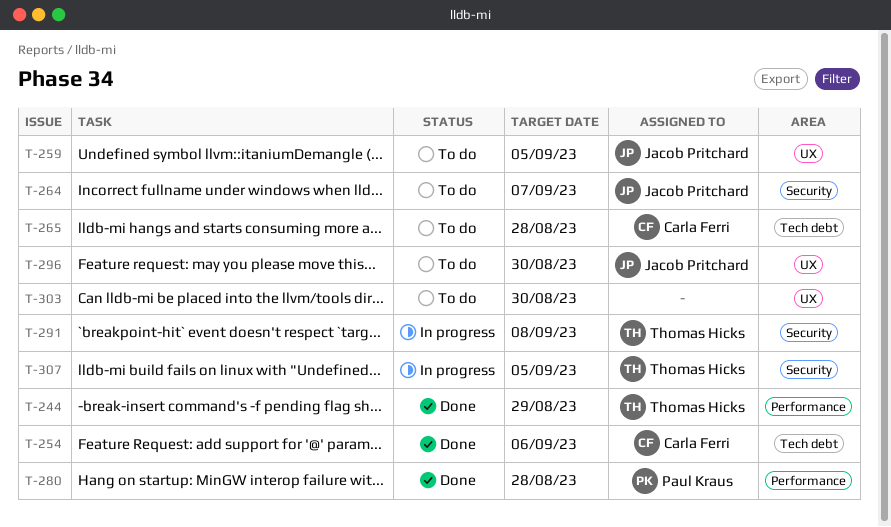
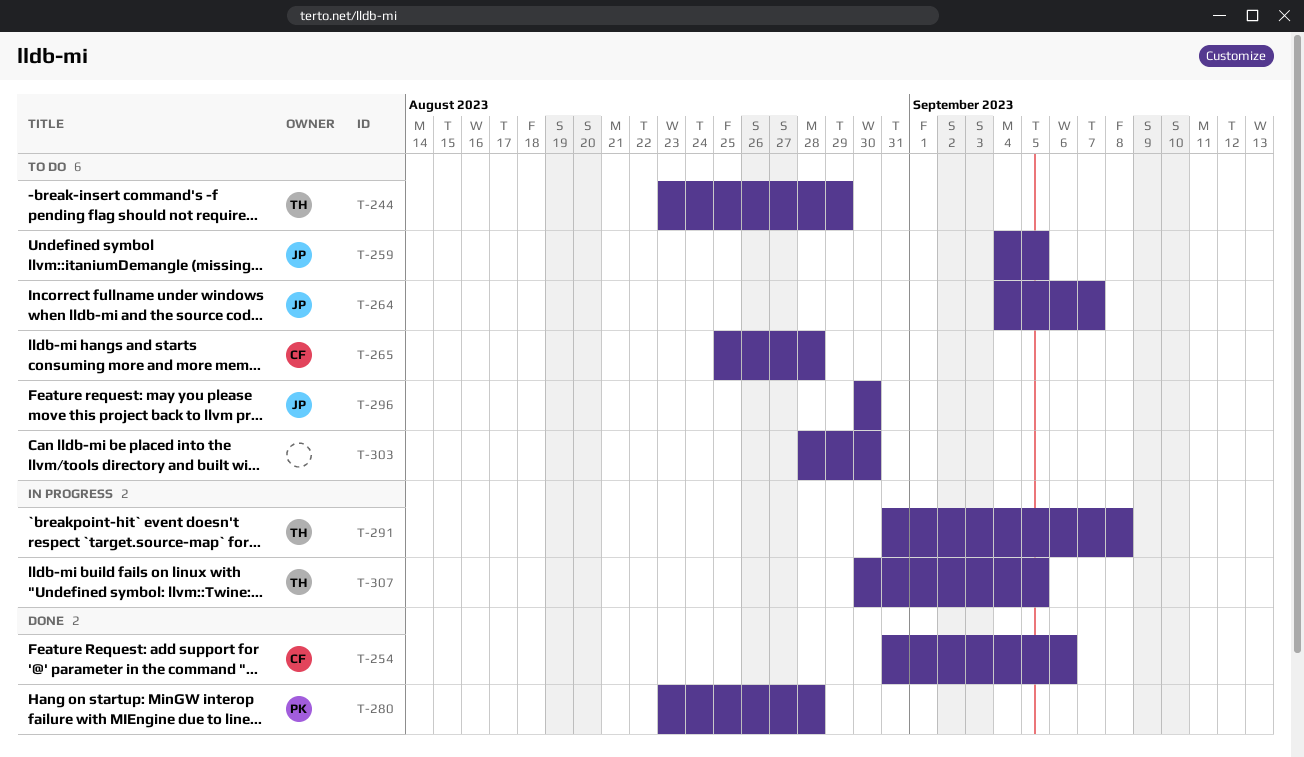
T-244, status: Done -> To do

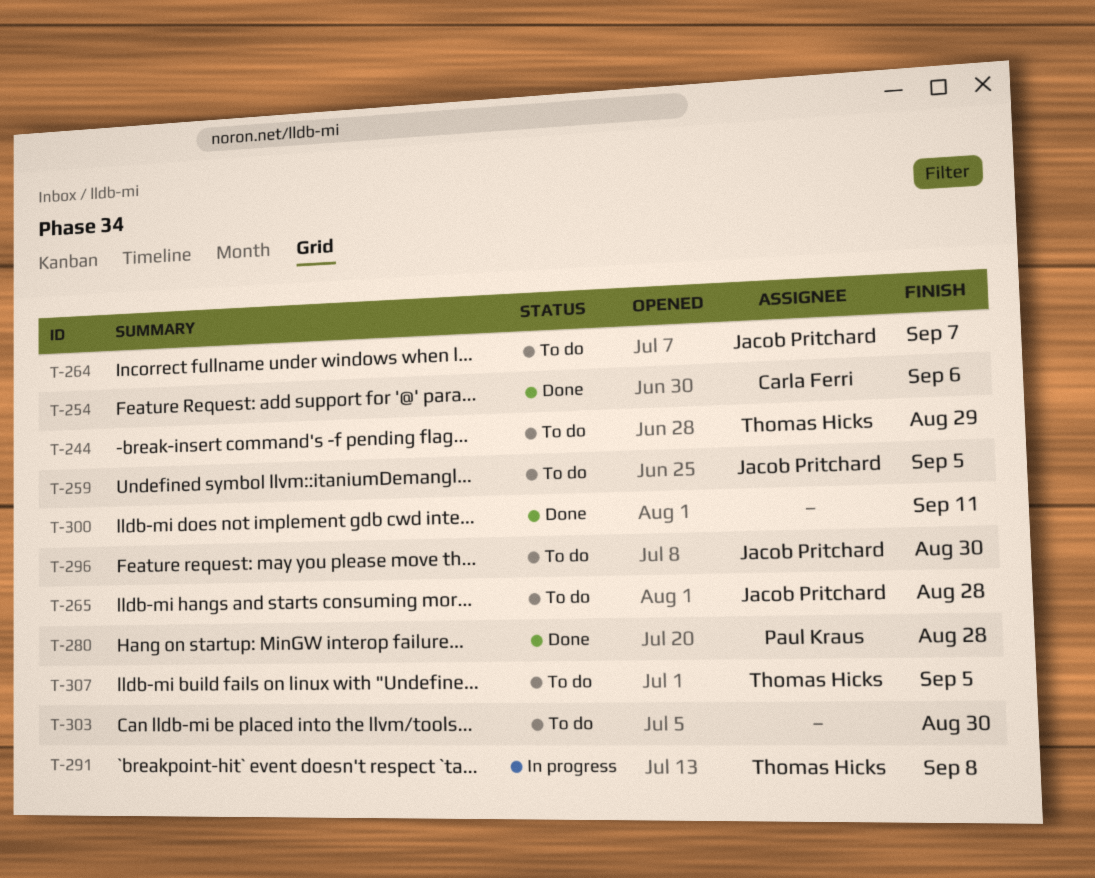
T-265, owner: Carla Ferri -> Jacob Pritchard
T-300: none -> present
T-307, status: In progress -> To do

